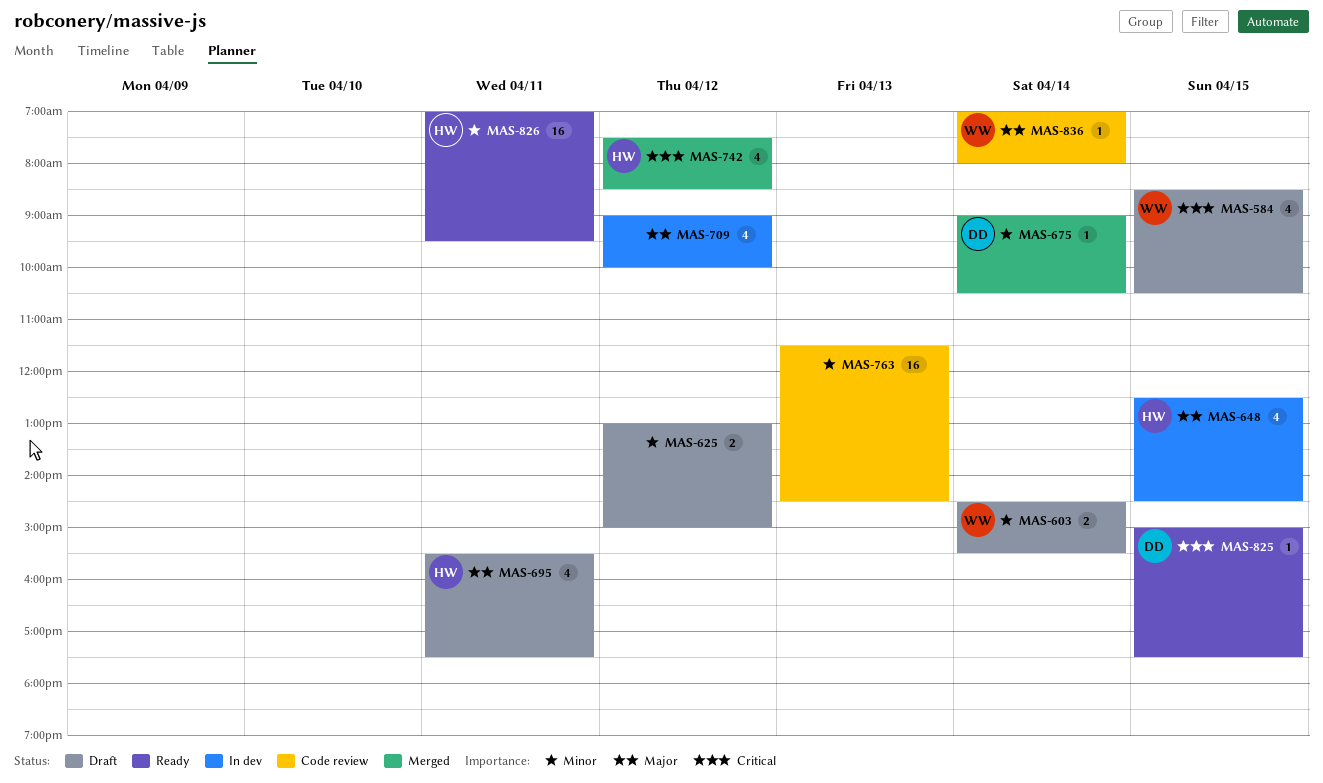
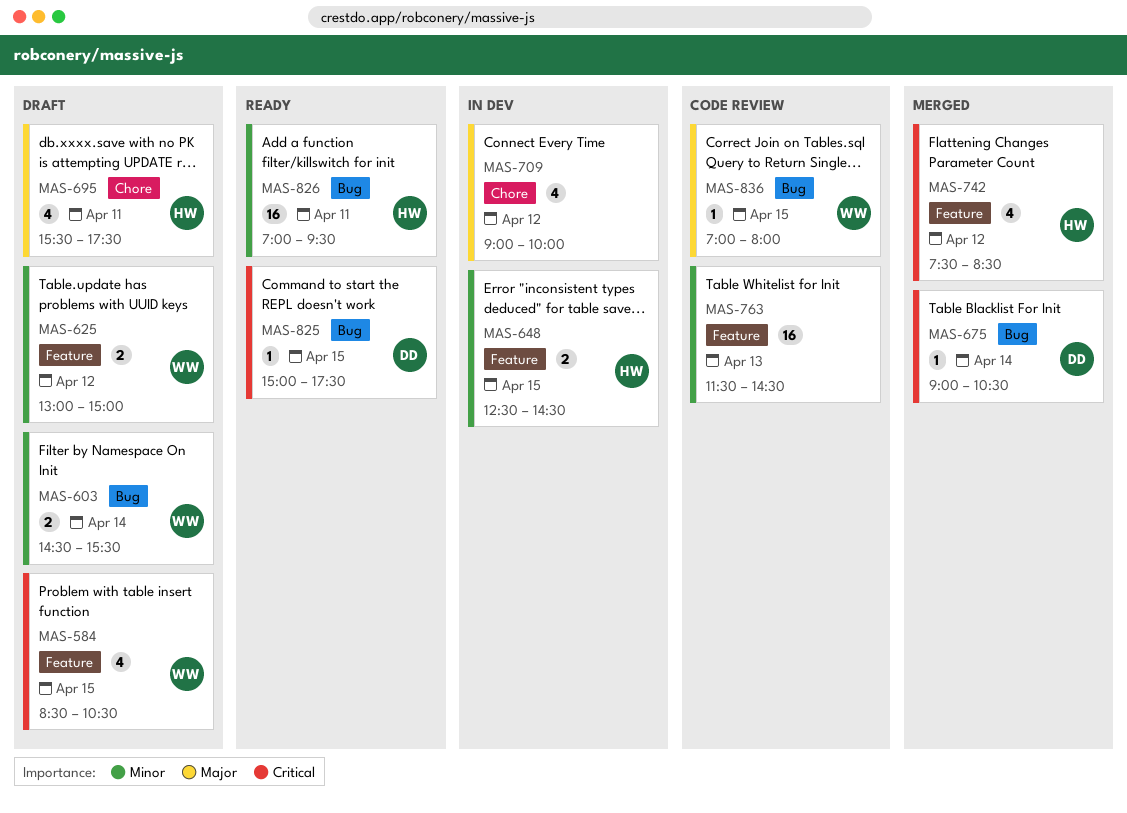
MAS-625, owner: none -> WW
MAS-648, priority: Major -> Minor
MAS-648, estimate: 4 -> 2
MAS-675, priority: Minor -> Critical
MAS-836, day: Apr 14 -> Apr 15

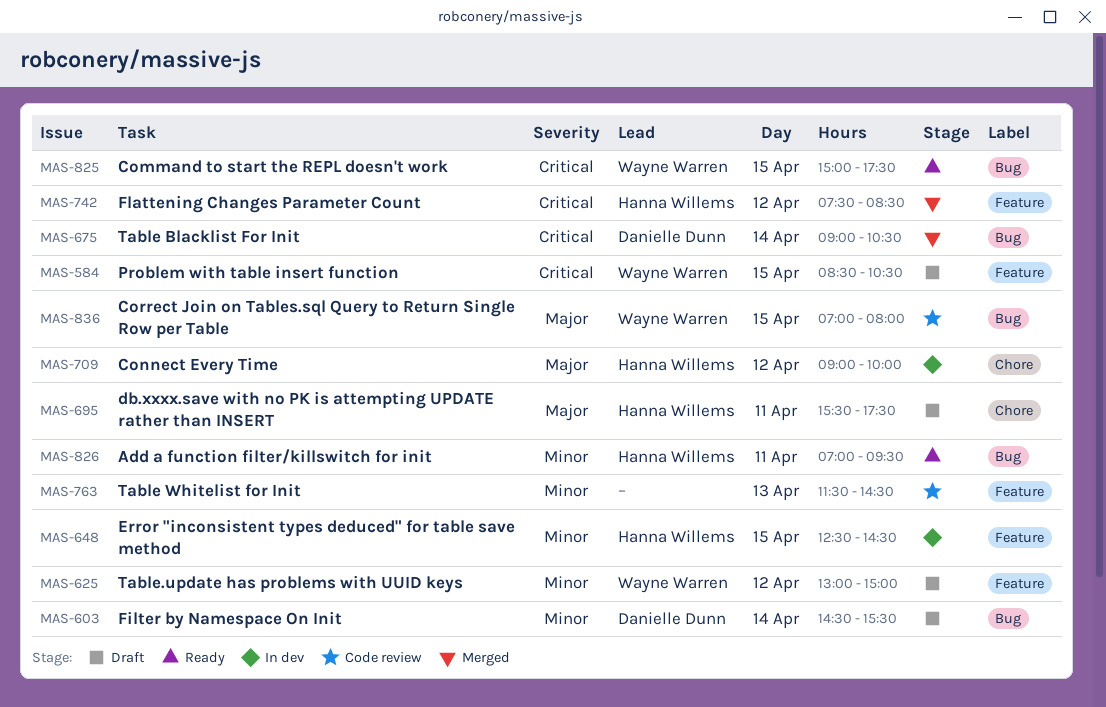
MAS-603, owner: Wayne Warren -> Danielle Dunn
MAS-709, owner: none -> Hanna Willems
MAS-825, owner: Danielle Dunn -> Wayne Warren

